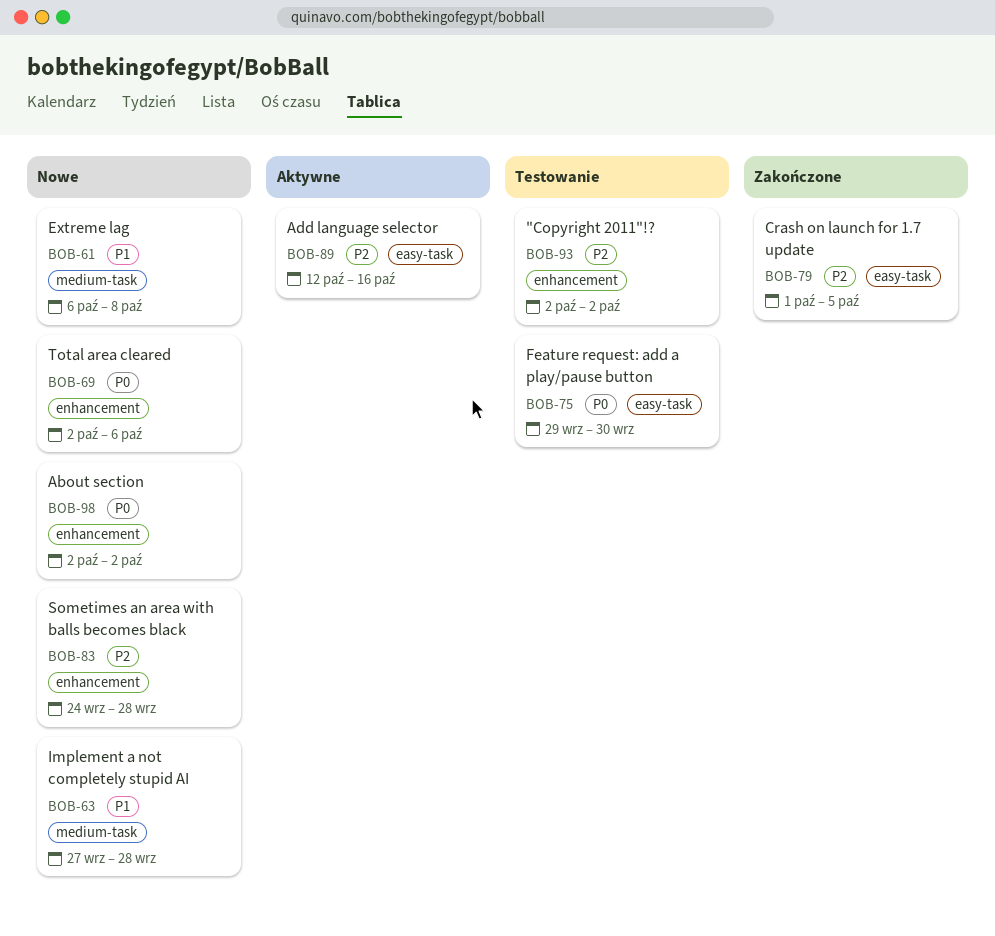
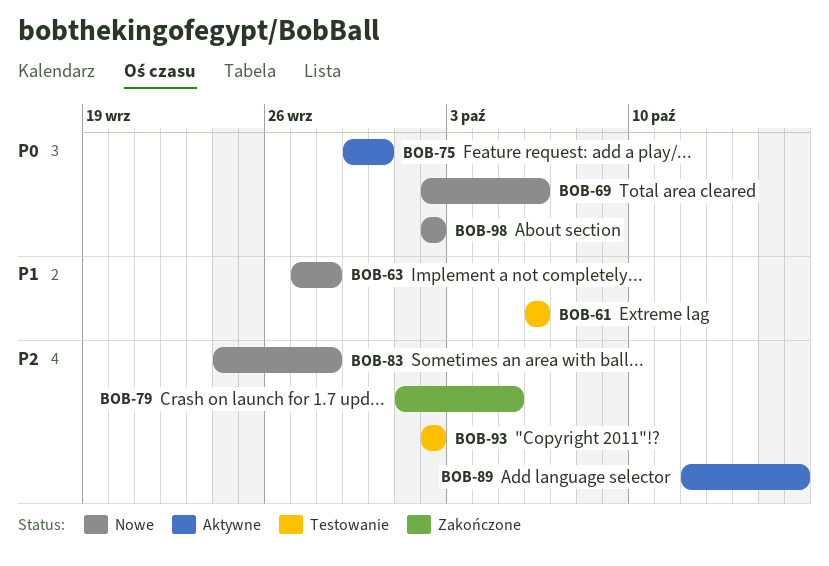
BOB-61, status: Nowe -> Testowanie
BOB-61, due: Oct 8 -> Oct 6
BOB-75, status: Testowanie -> Aktywne

